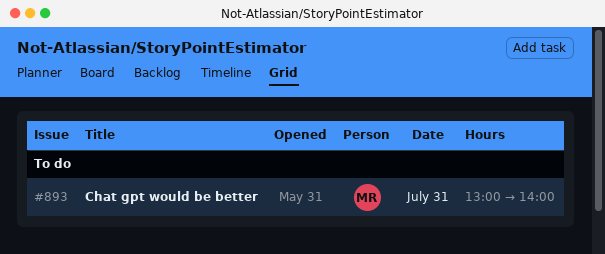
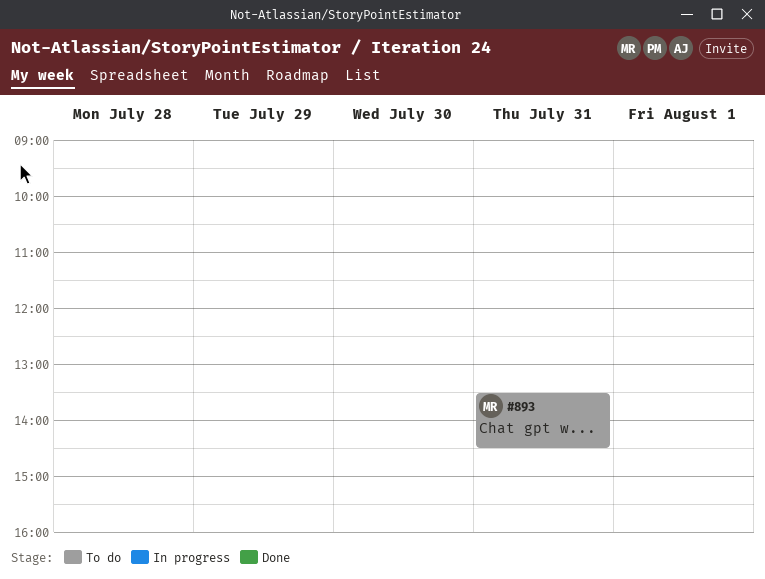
#893, begins: 13:00 -> 13:30
#893, ends: 14:00 -> 14:30

